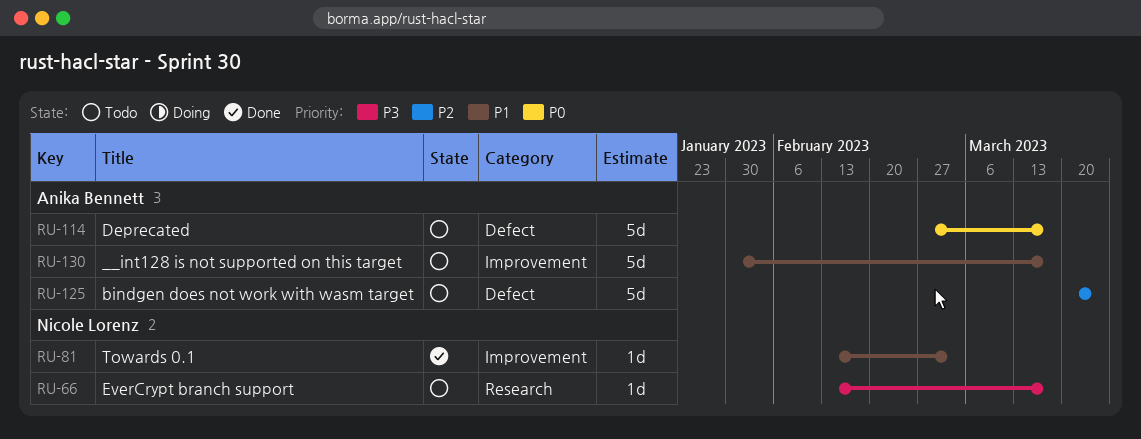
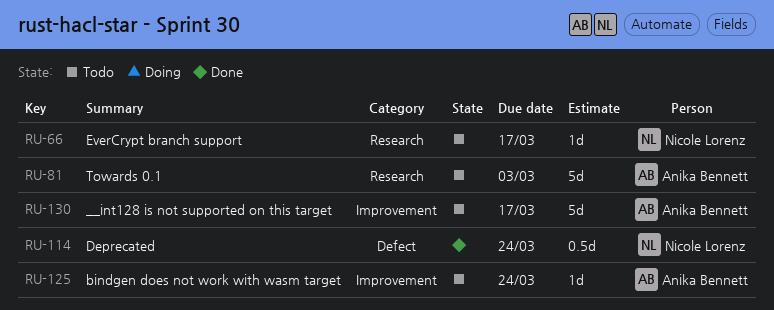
RU-81, status: Done -> Todo
RU-81, owner: Nicole Lorenz -> Anika Bennett
RU-81, label: Improvement -> Research
RU-81, estimate: 1d -> 5d
RU-114, status: Todo -> Done
RU-114, owner: Anika Bennett -> Nicole Lorenz
RU-114, estimate: 5d -> 0.5d
RU-114, due: Mar 17 -> Mar 24
RU-125, label: Defect -> Improvement
RU-125, estimate: 5d -> 1d

